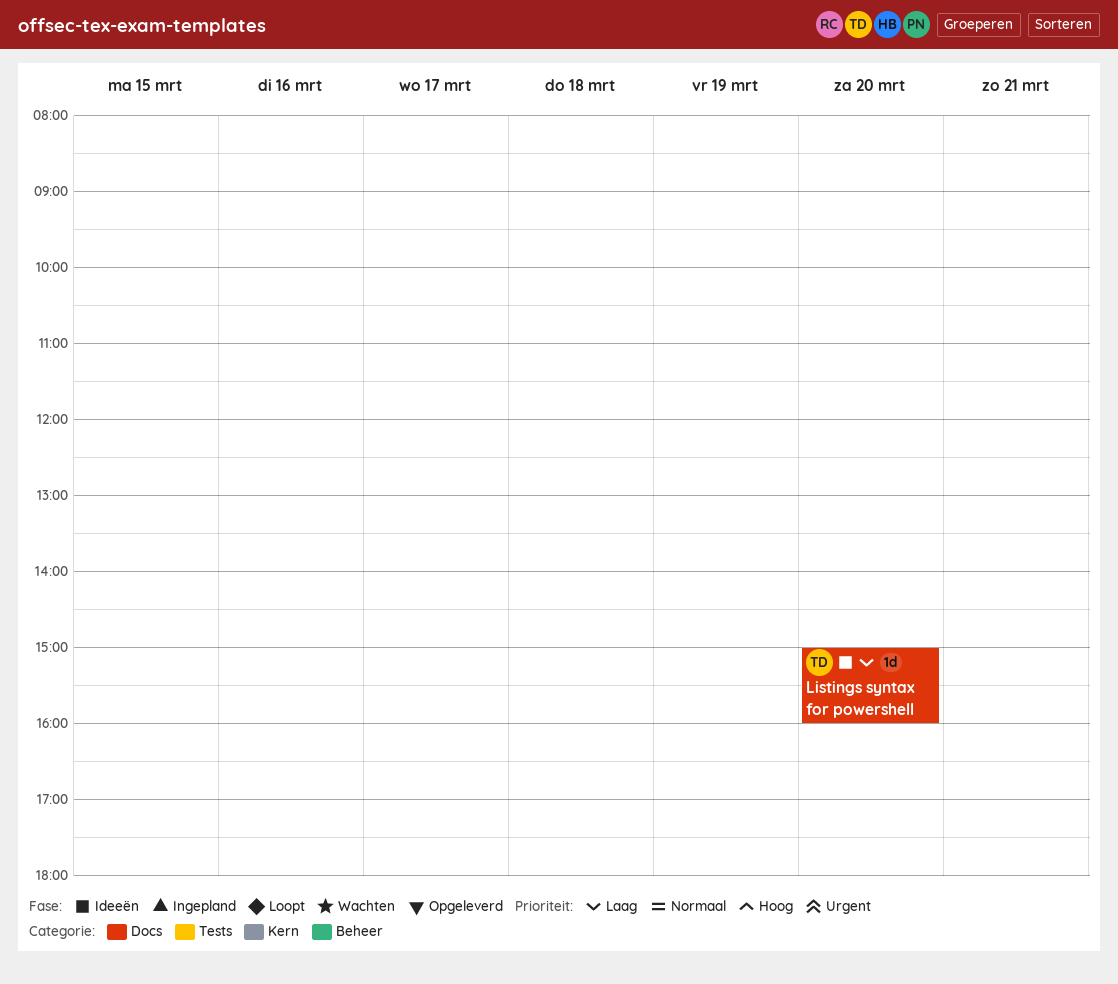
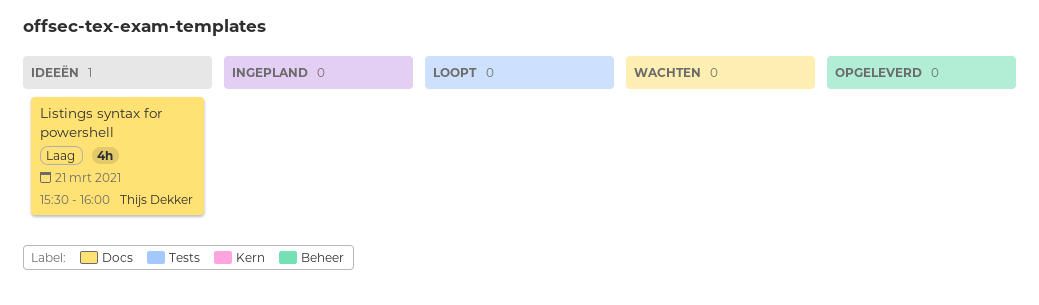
Listings syntax for powershell, estimate: 1d -> 4h
Listings syntax for powershell, day: Mar 20 -> Mar 21
Listings syntax for powershell, begins: 15:00 -> 15:30

